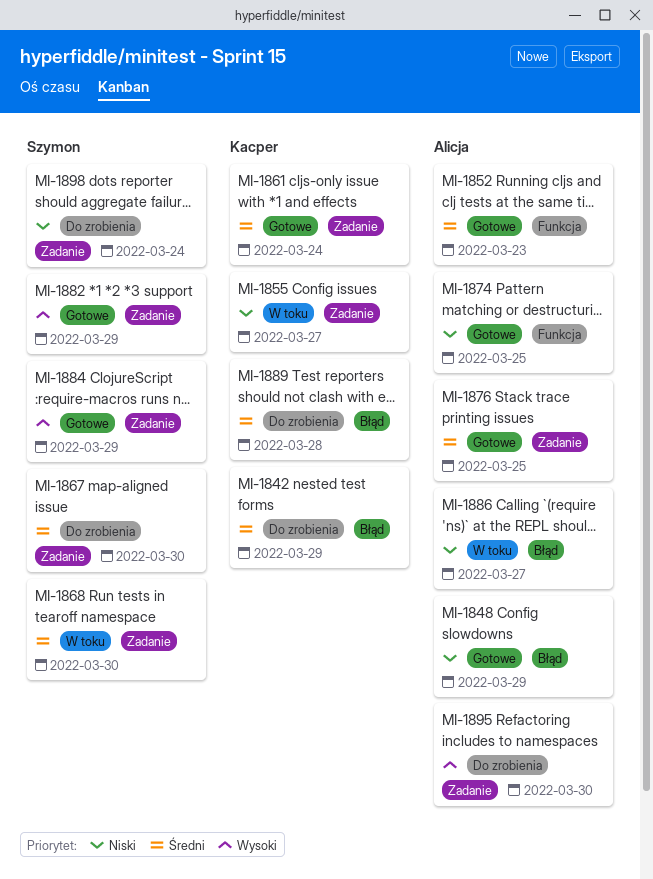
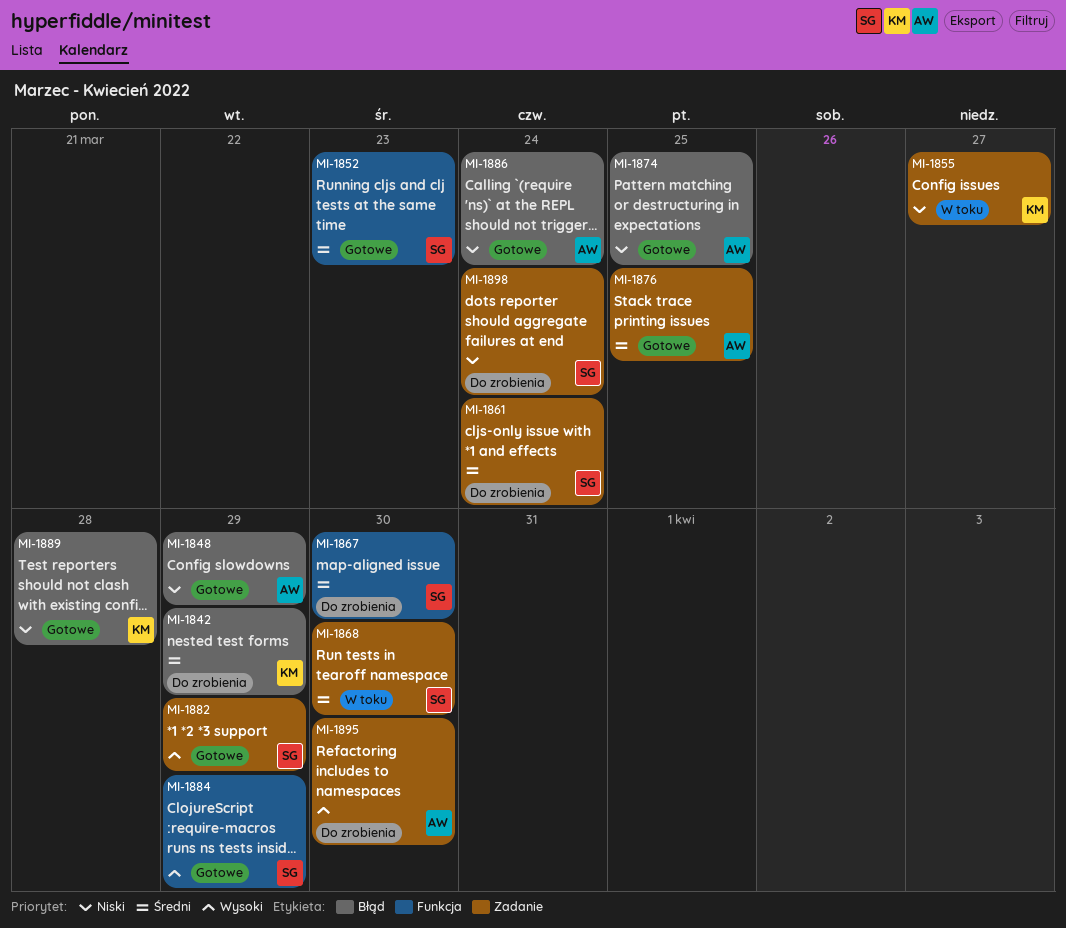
MI-1852, owner: Alicja -> Szymon
MI-1861, status: Gotowe -> Do zrobienia
MI-1861, owner: Kacper -> Szymon
MI-1867, label: Zadanie -> Funkcja
MI-1874, label: Funkcja -> Błąd
MI-1884, label: Zadanie -> Funkcja
MI-1886, status: W toku -> Gotowe
MI-1886, due: Mar 27 -> Mar 24
MI-1889, status: Do zrobienia -> Gotowe
MI-1889, priority: Średni -> Niski

